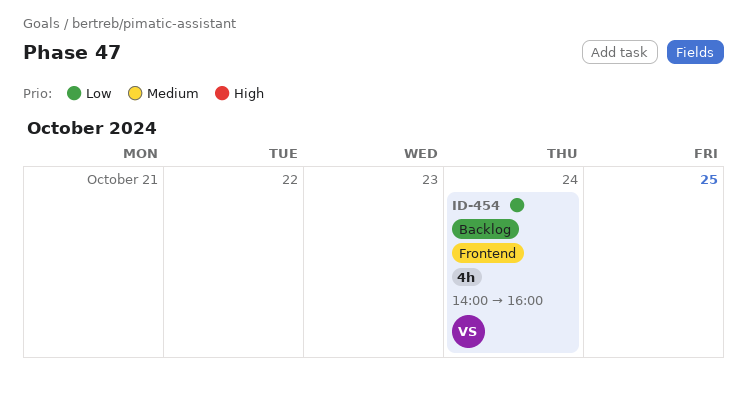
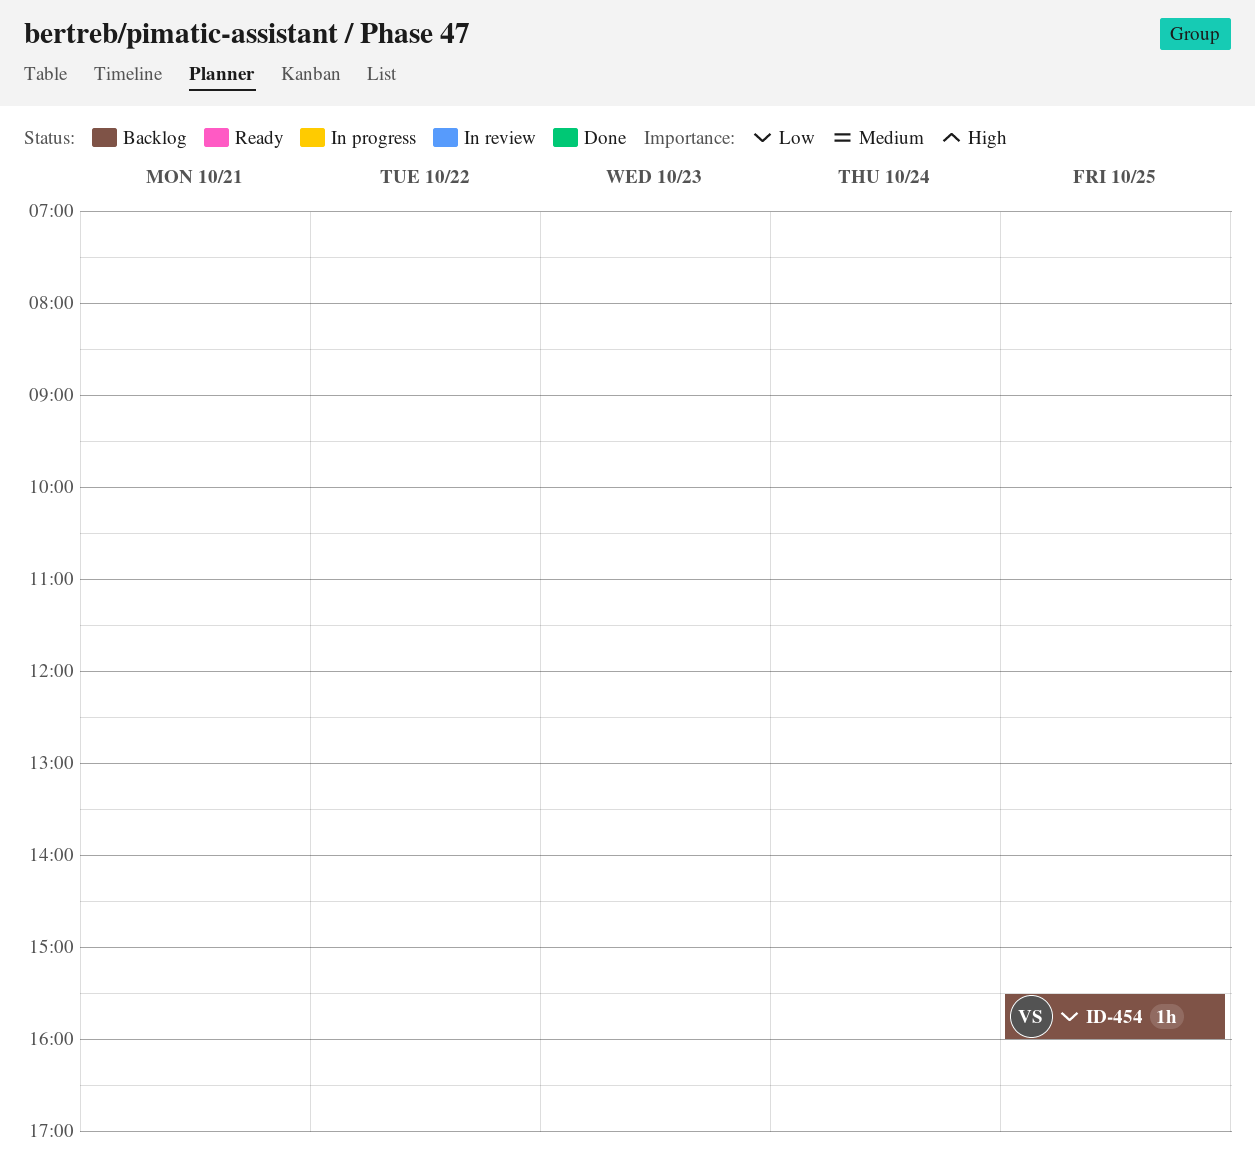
ID-454, estimate: 4h -> 1h
ID-454, day: Oct 24 -> Oct 25
ID-454, begins: 14:00 -> 15:30

